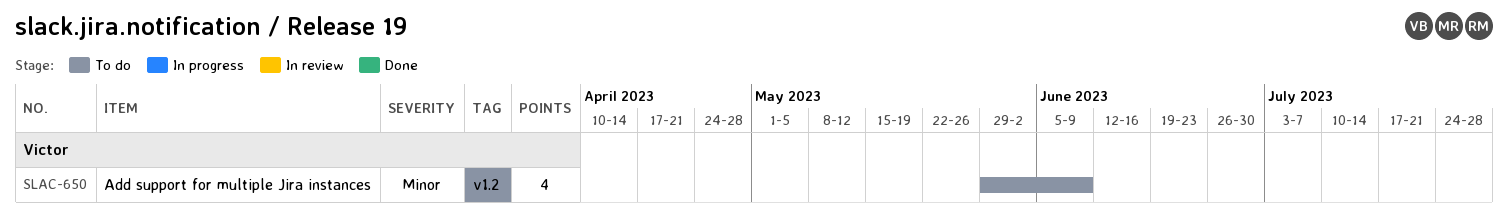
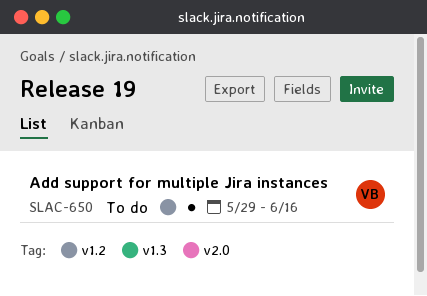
SLAC-650, estimate: 4 -> 1
SLAC-650, due: Jun 9 -> Jun 16

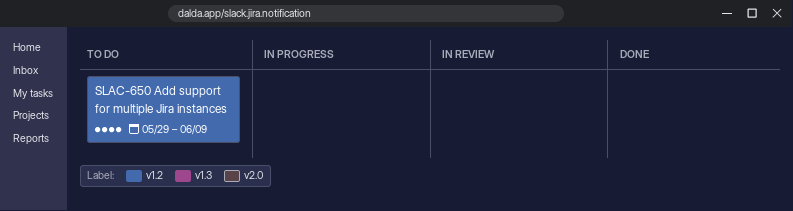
SLAC-650, estimate: 1 -> 4
SLAC-650, due: Jun 16 -> Jun 9

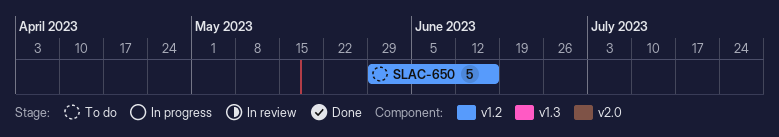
SLAC-650, estimate: 4 -> 5
SLAC-650, due: Jun 9 -> Jun 16

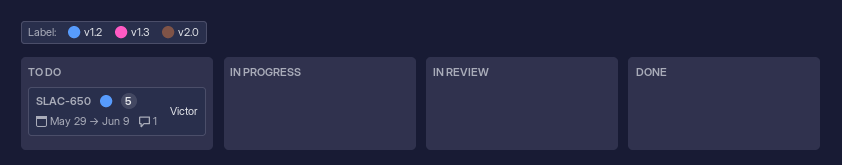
SLAC-650, due: Jun 16 -> Jun 9

